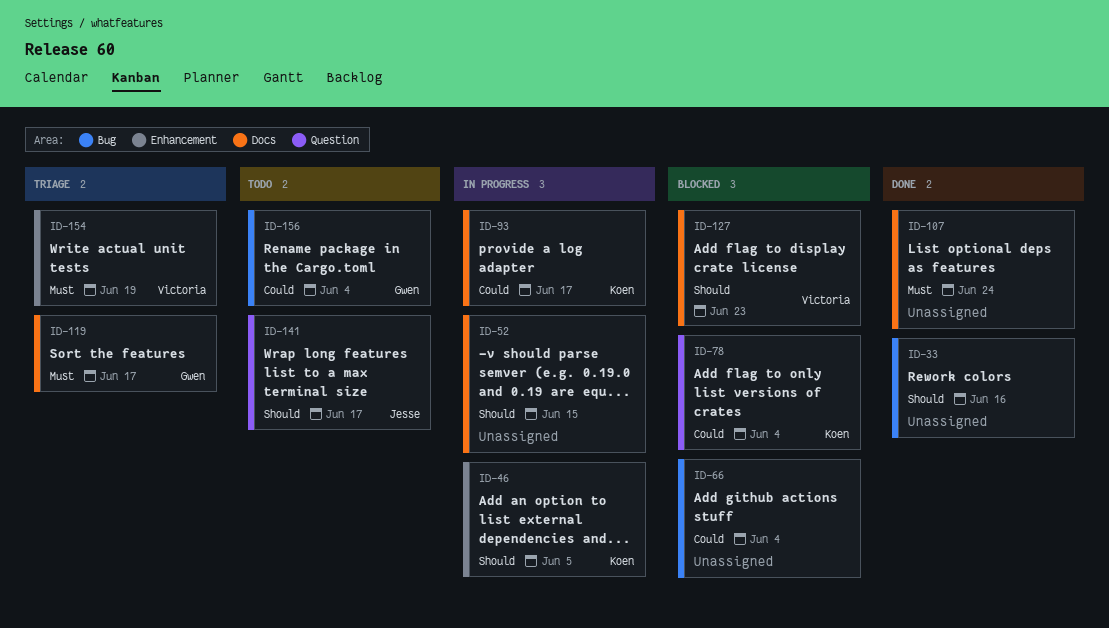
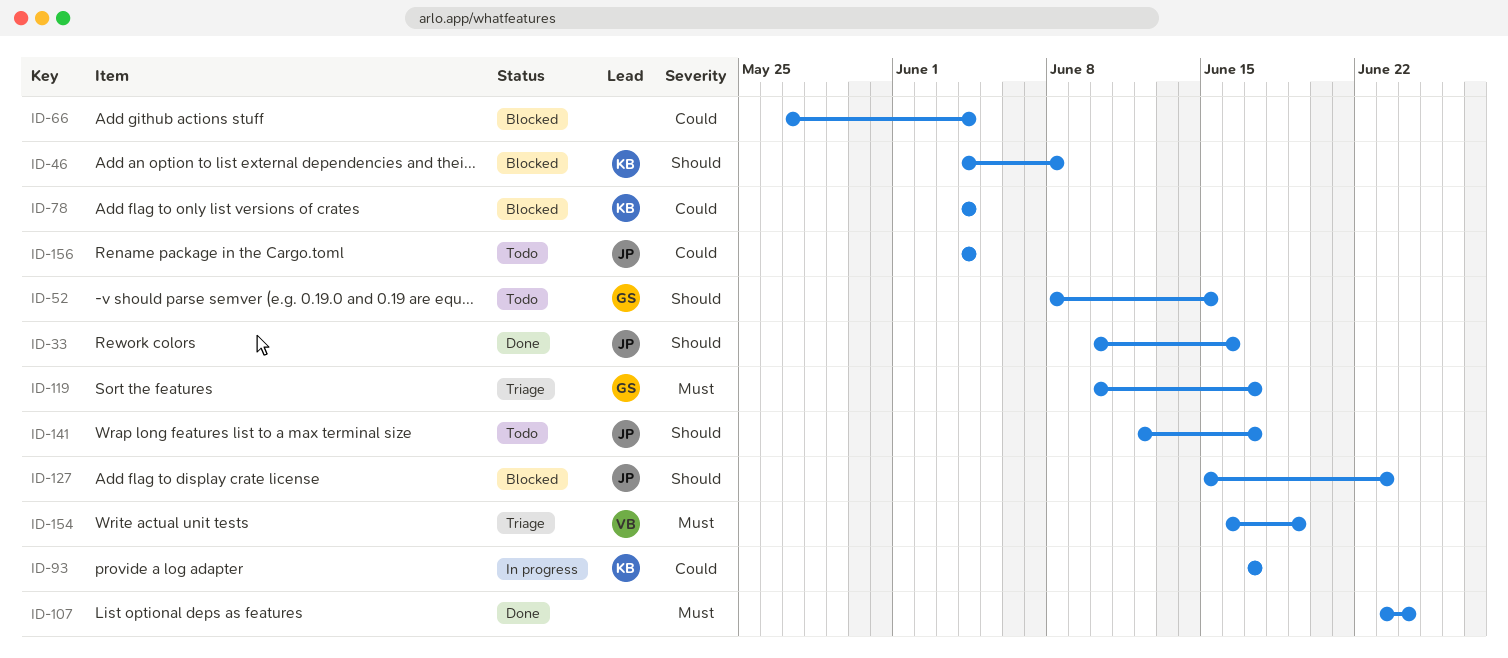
ID-33, owner: none -> Jesse
ID-46, status: In progress -> Blocked
ID-46, due: Jun 5 -> Jun 8
ID-52, status: In progress -> Todo
ID-52, owner: none -> Gwen
ID-127, owner: Victoria -> Jesse
ID-156, owner: Gwen -> Jesse

